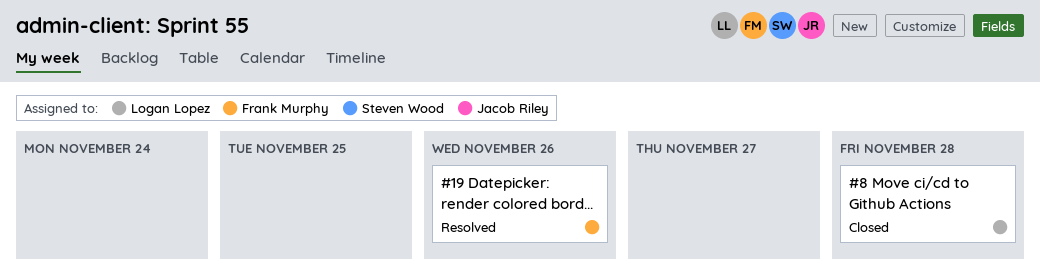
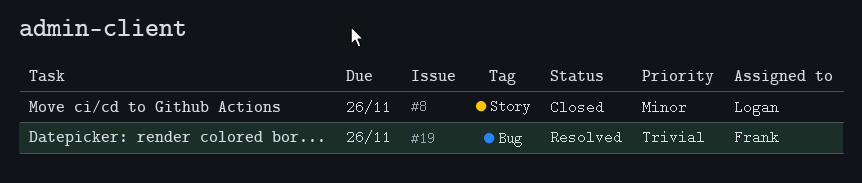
#8, due: Nov 28 -> Nov 26

